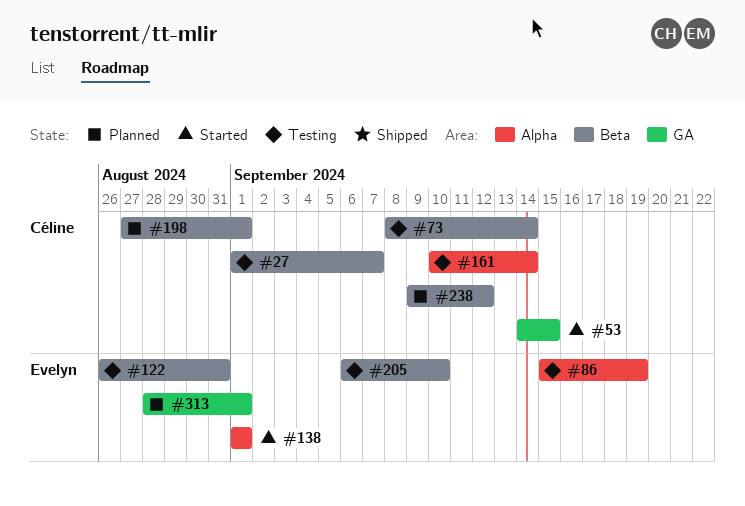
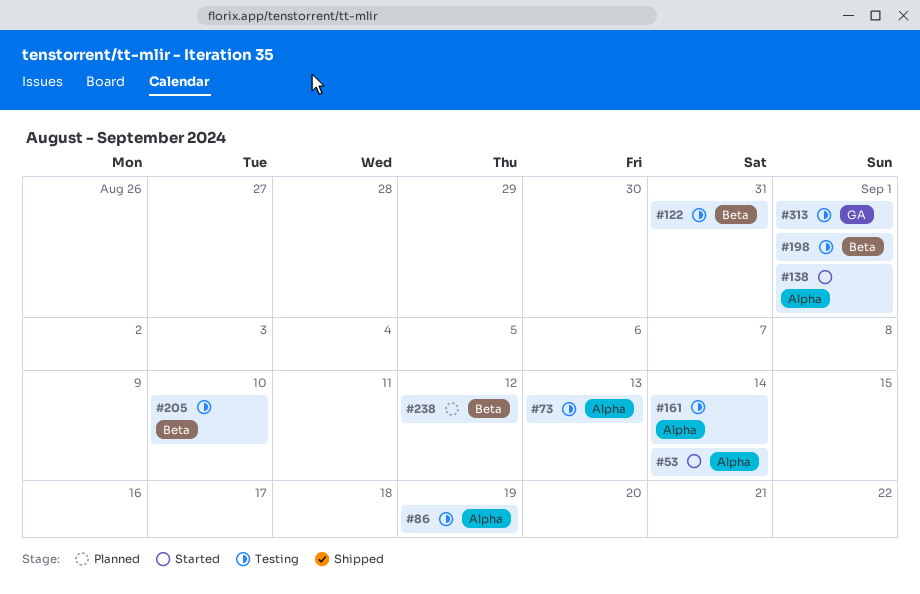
#27: present -> none
#53, label: GA -> Alpha
#53, due: Sep 15 -> Sep 14
#73, label: Beta -> Alpha
#73, due: Sep 14 -> Sep 13
#198, status: Planned -> Testing
#313, status: Planned -> Testing

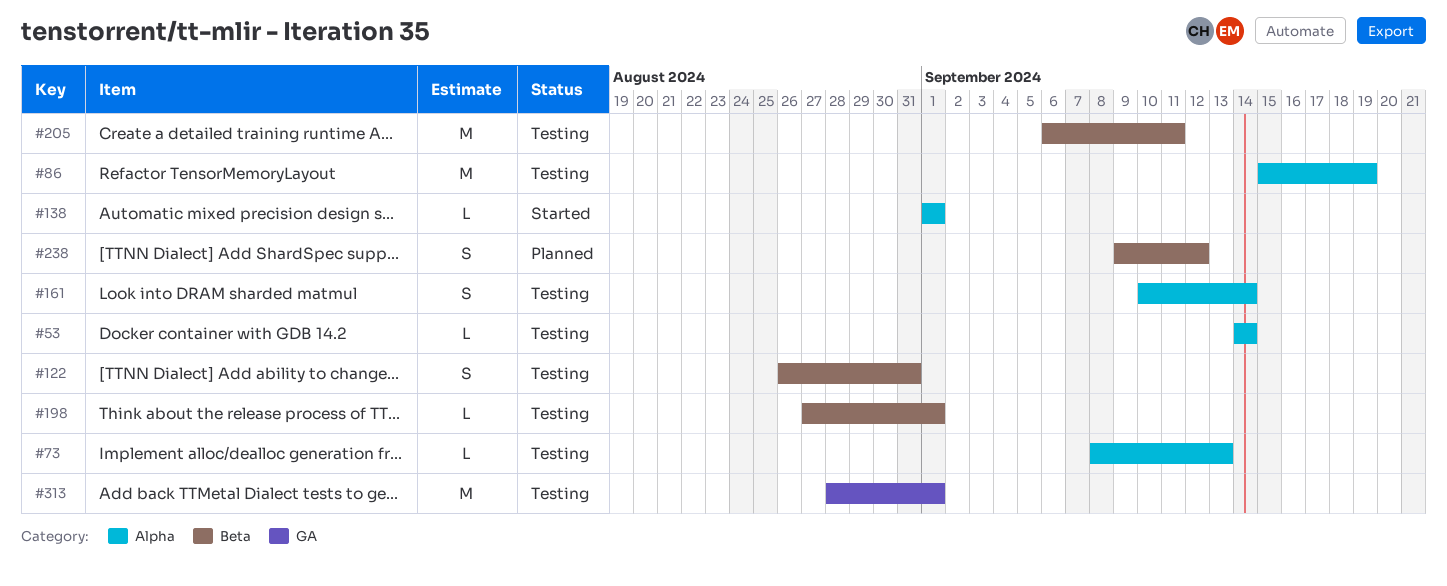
#53, status: Started -> Testing
#205, due: Sep 10 -> Sep 11

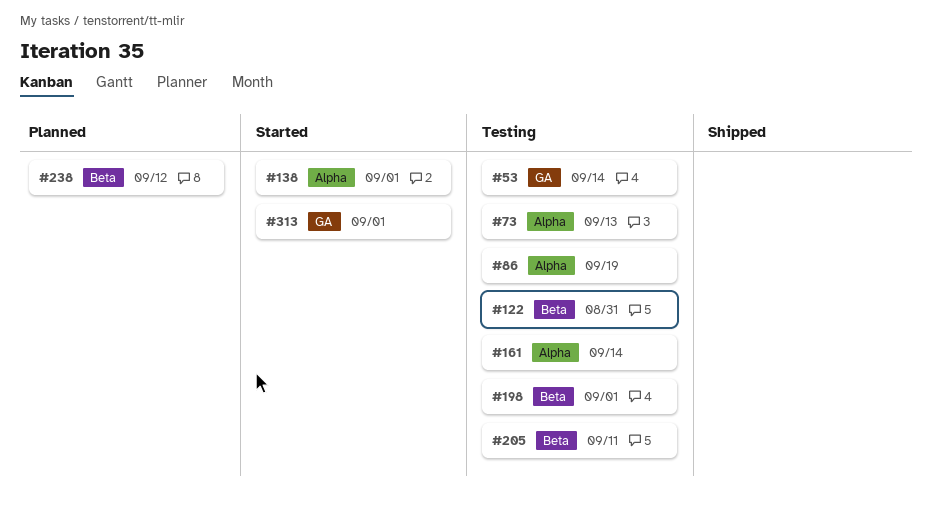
#53, label: Alpha -> GA
#313, status: Testing -> Started

